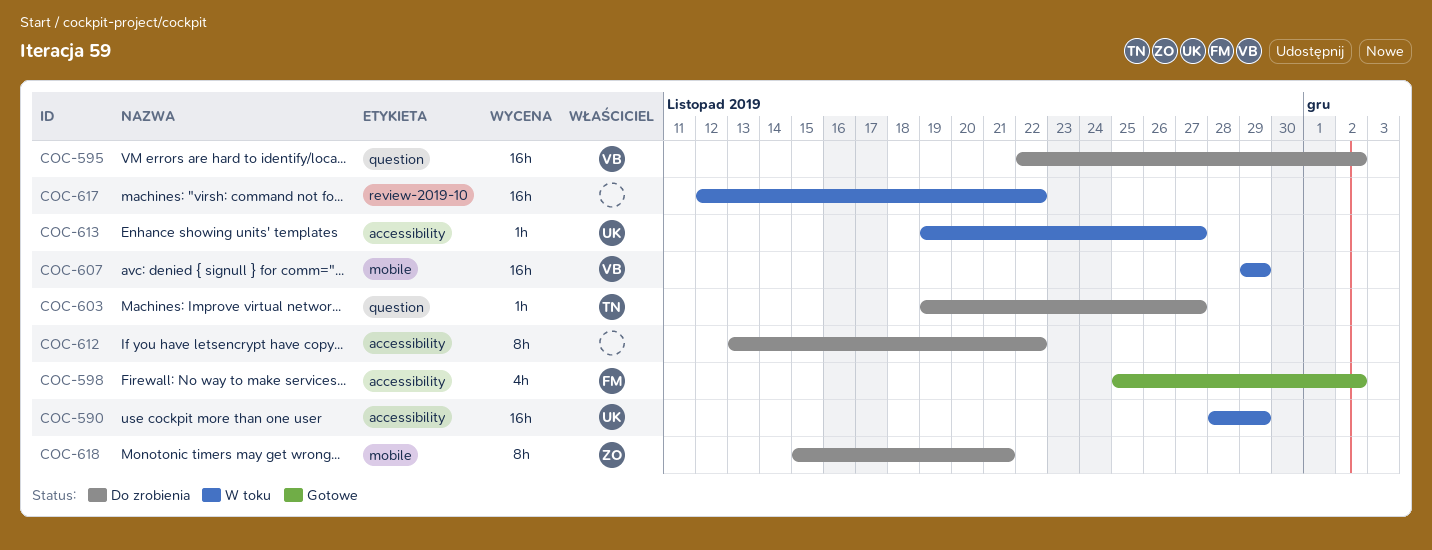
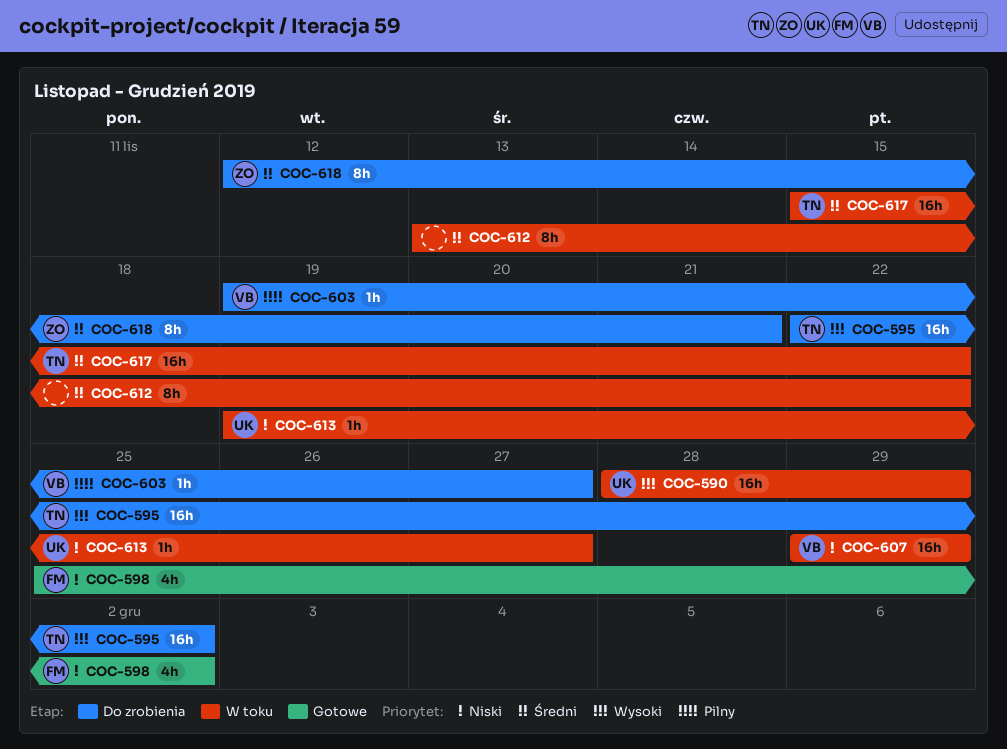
COC-595, owner: VB -> TN
COC-603, owner: TN -> VB
COC-612, status: Do zrobienia -> W toku
COC-617, owner: none -> TN
COC-617, start: Nov 12 -> Nov 15
COC-618, start: Nov 15 -> Nov 12

